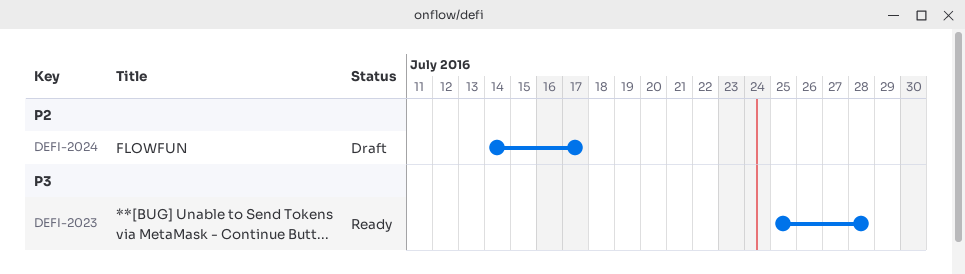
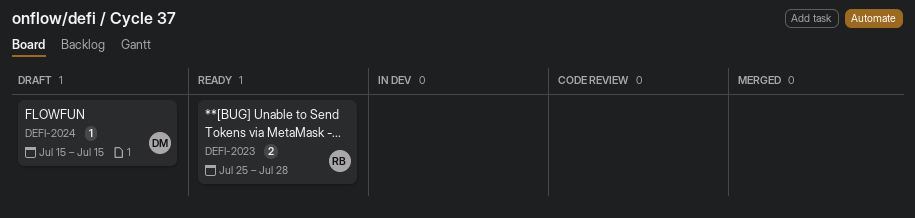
DEFI-2024, start: Jul 14 -> Jul 15
DEFI-2024, due: Jul 17 -> Jul 15

